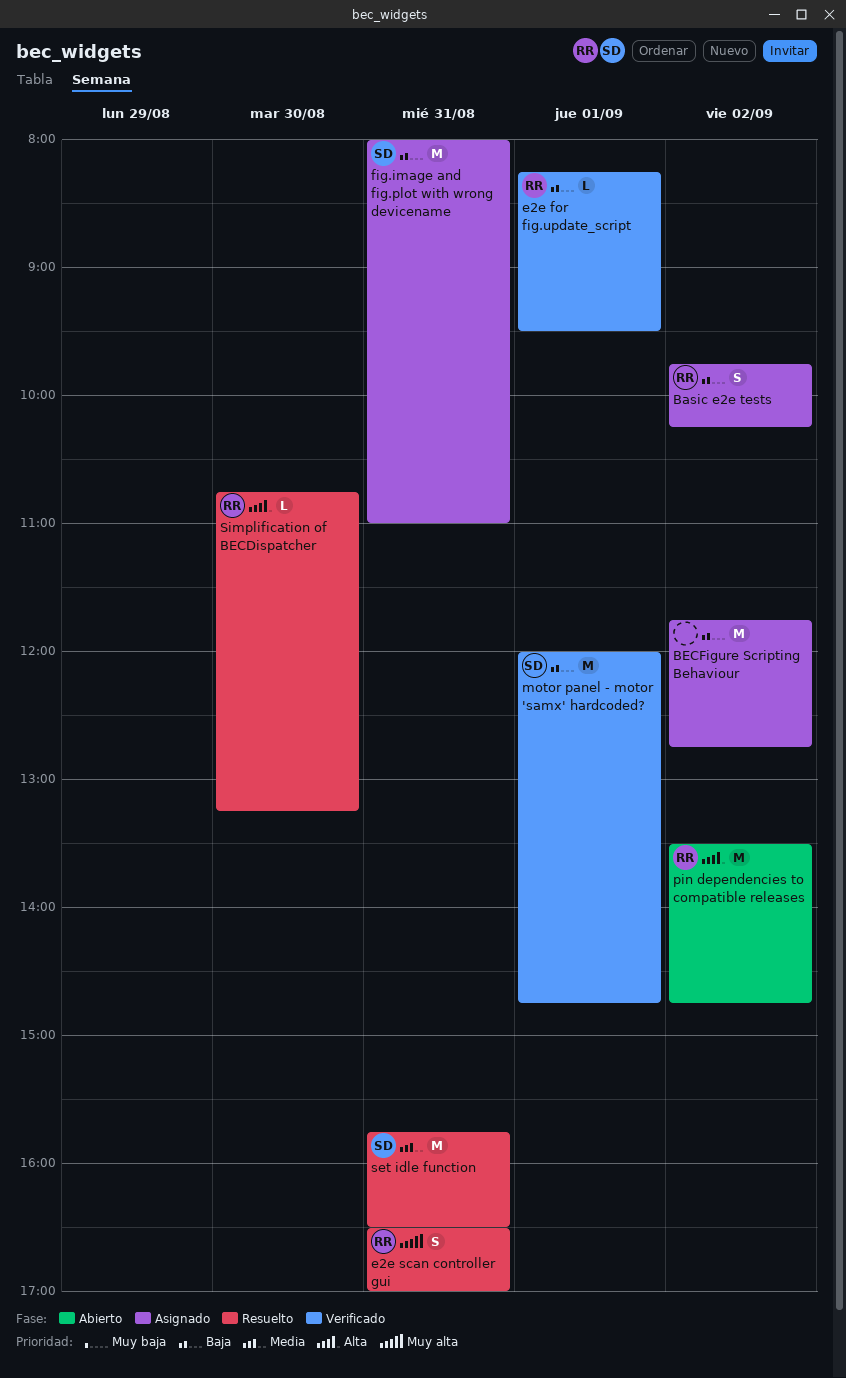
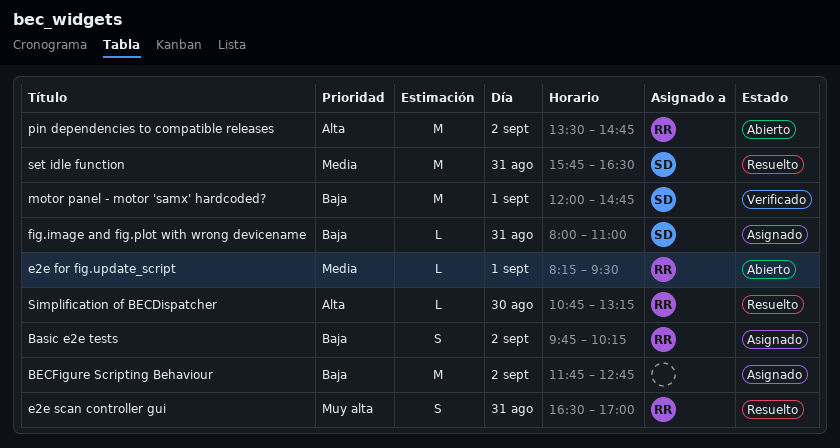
e2e for fig.update_script, status: Verificado -> Abierto
e2e for fig.update_script, priority: Baja -> Media
fig.image and fig.plot with wrong devicename, estimate: M -> L

